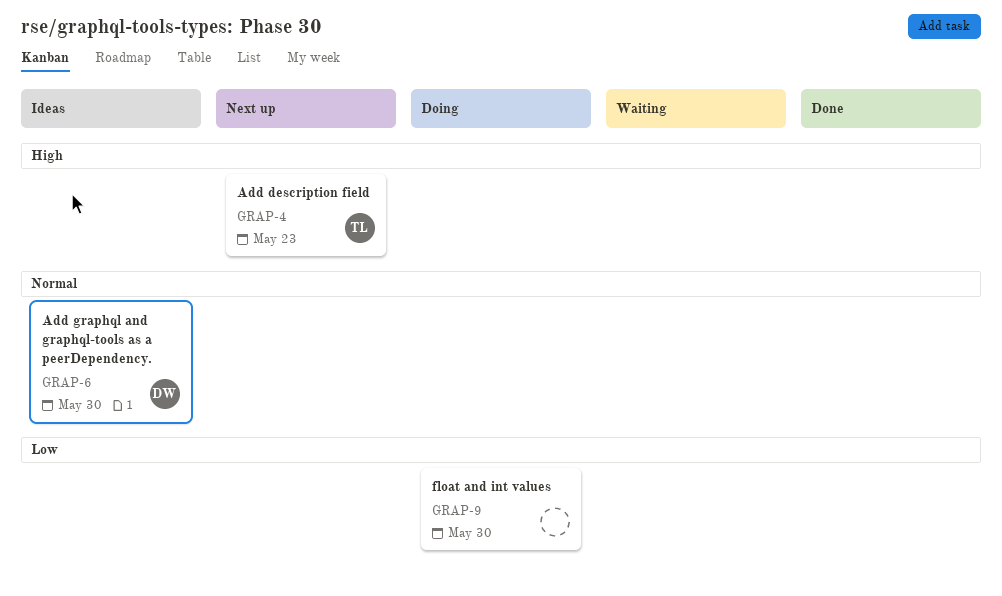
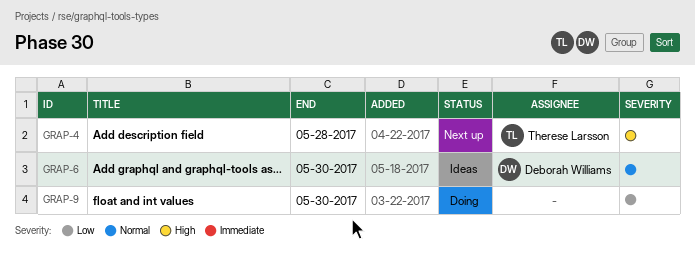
GRAP-4, due: May 23 -> May 28

